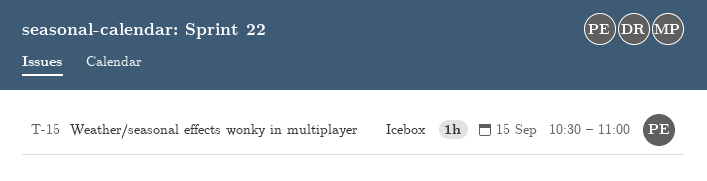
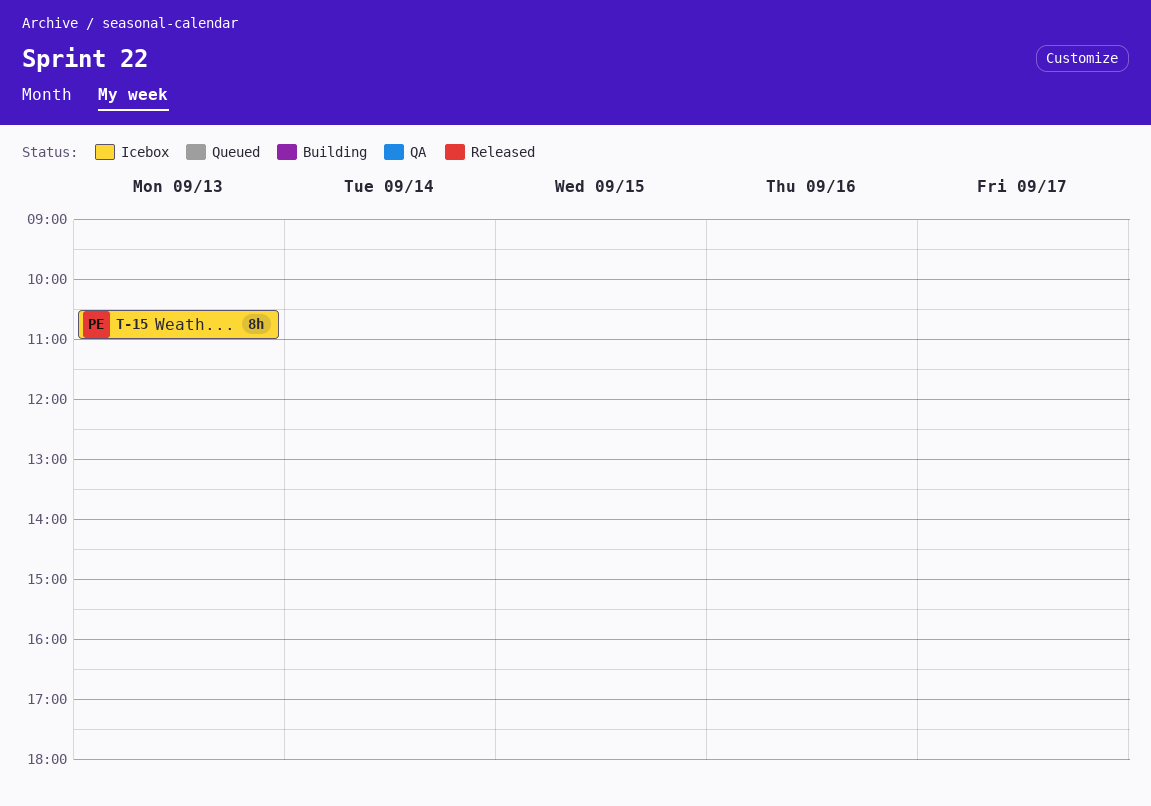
T-15, estimate: 1h -> 8h
T-15, day: Sep 15 -> Sep 13

